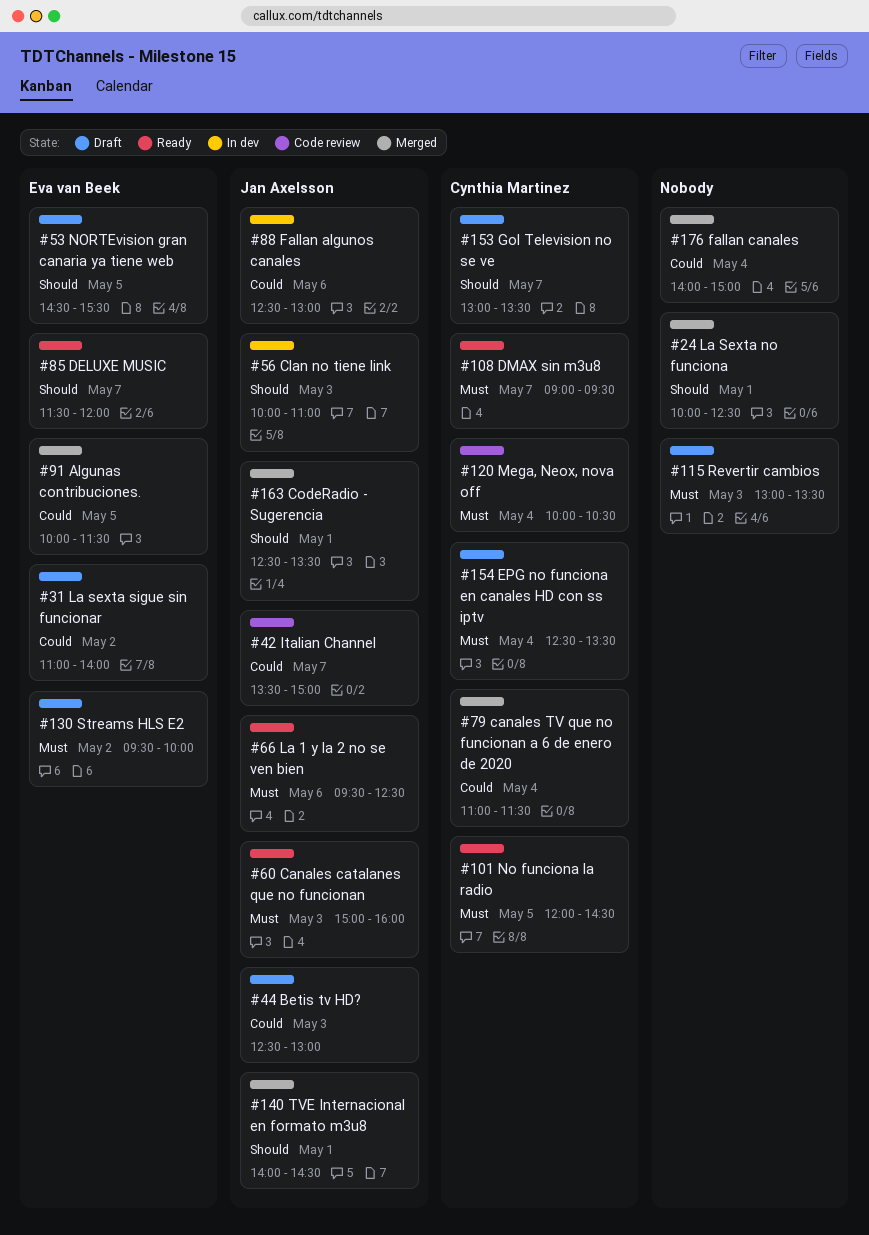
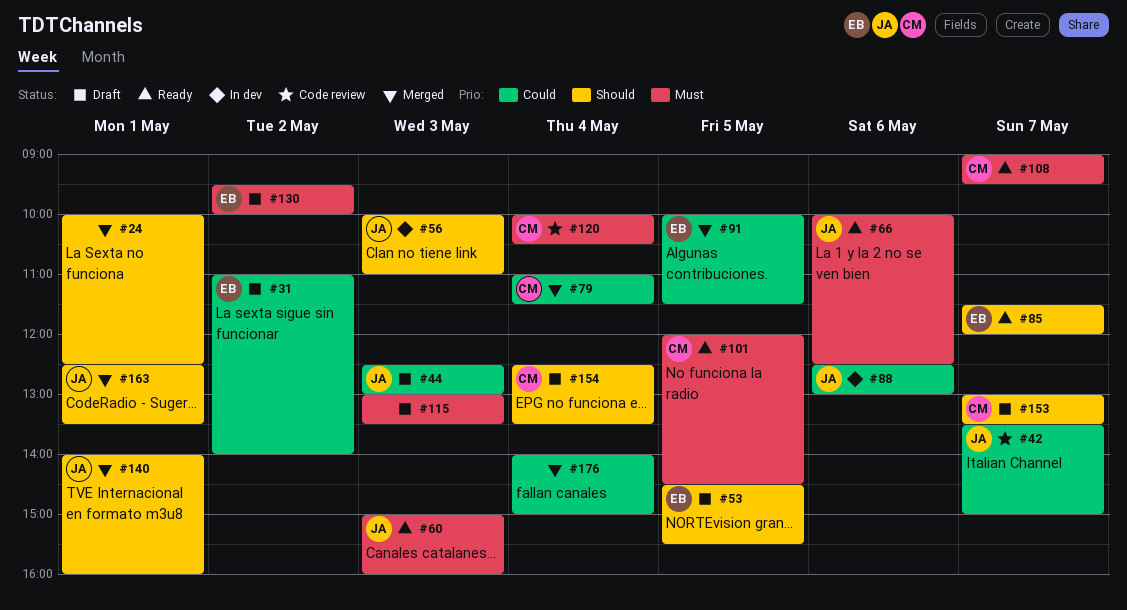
#66, begins: 09:30 -> 10:00
#140, ends: 14:30 -> 16:00
#154, priority: Must -> Should

